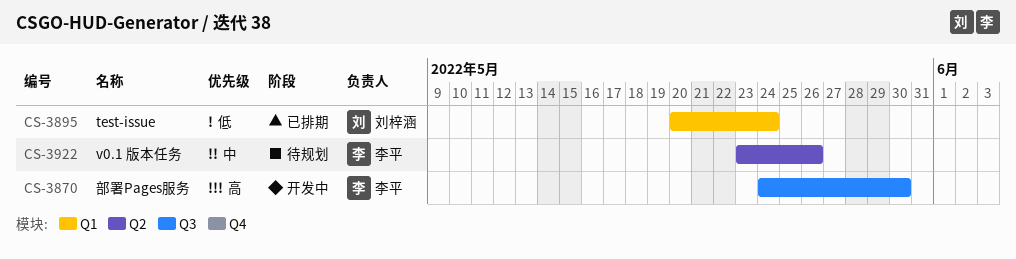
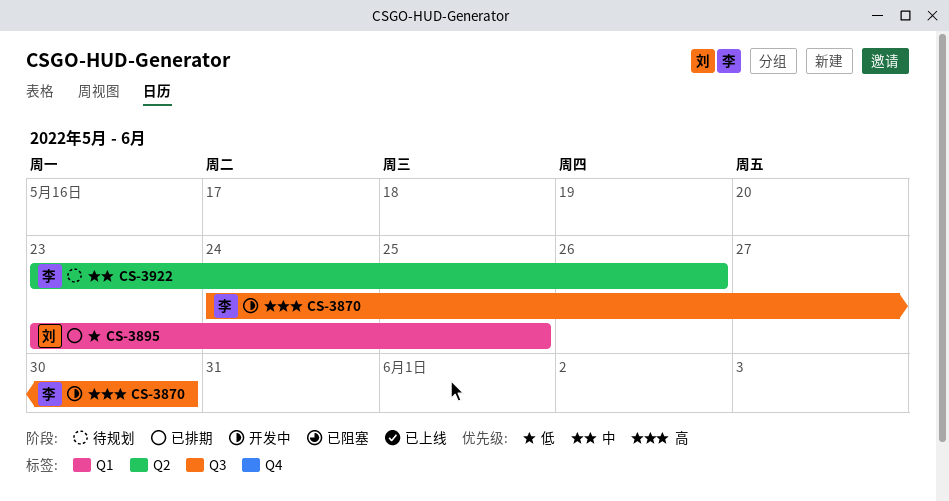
CS-3895, start: May 20 -> May 23
CS-3895, due: May 24 -> May 25

